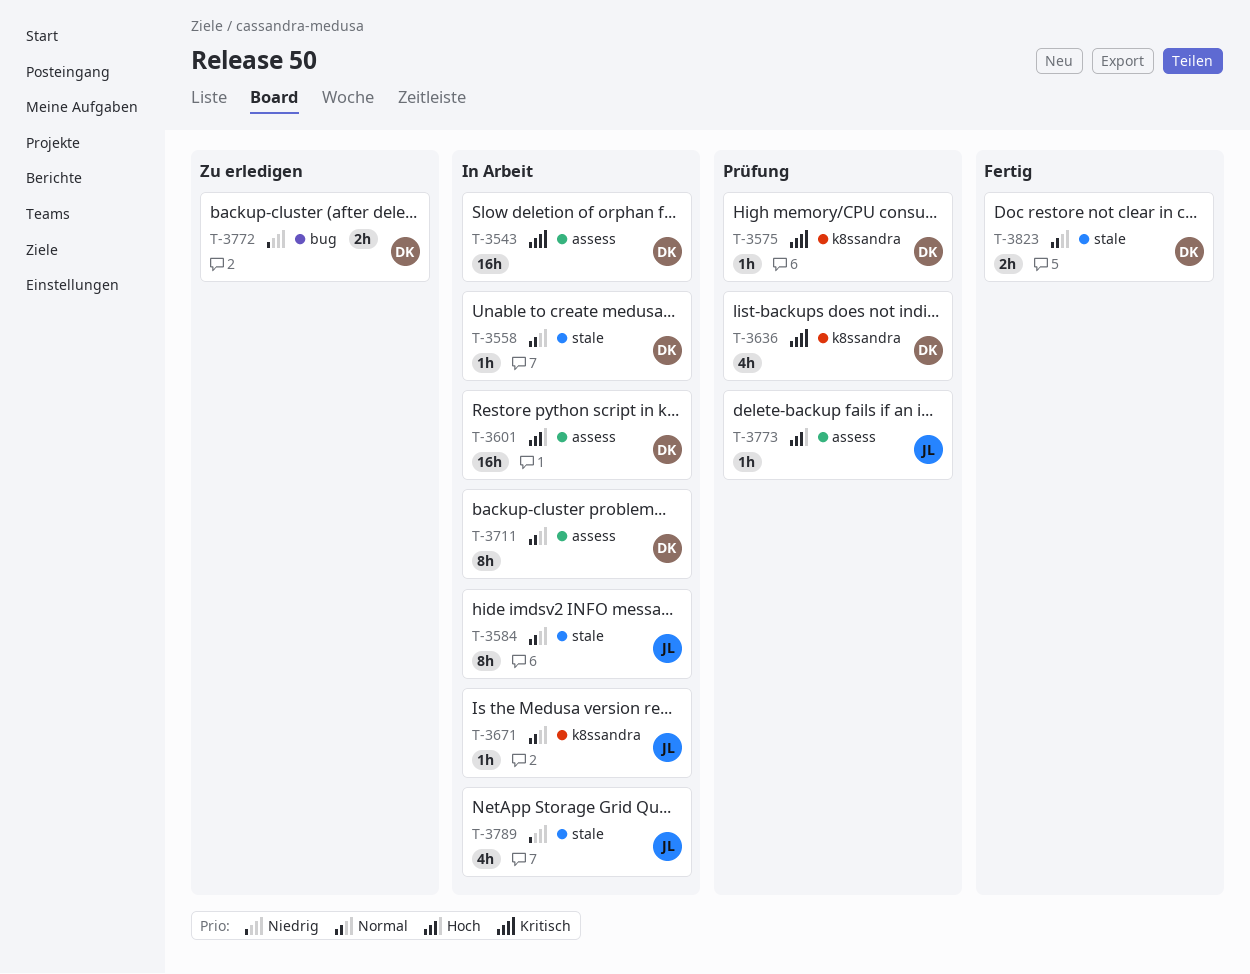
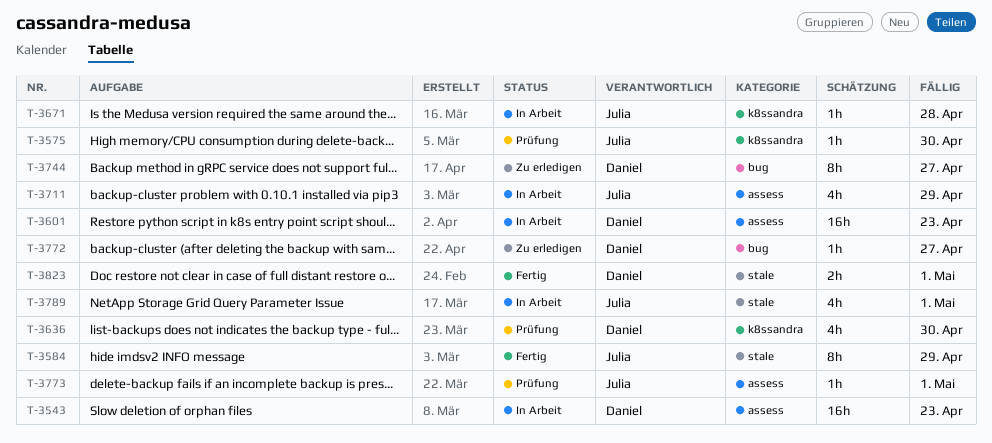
T-3558: present -> none
T-3575, owner: Daniel -> Julia
T-3584, status: In Arbeit -> Fertig
T-3711, owner: Daniel -> Julia
T-3711, estimate: 8h -> 4h
T-3744: none -> present
T-3772, estimate: 2h -> 1h

